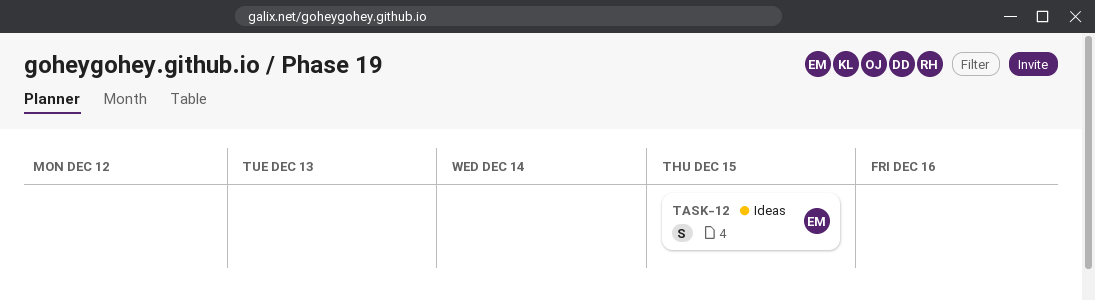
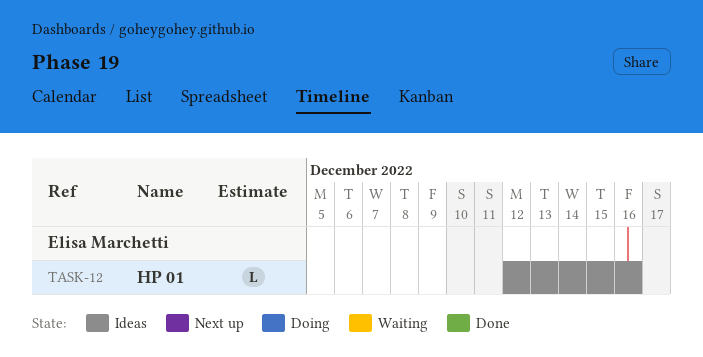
TASK-12, estimate: S -> L
TASK-12, due: Dec 15 -> Dec 16

